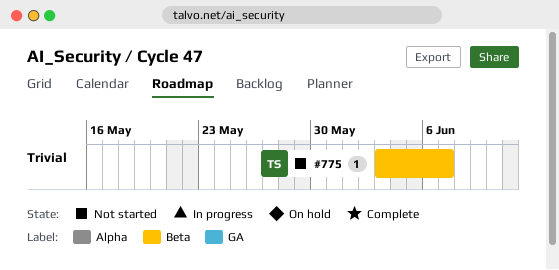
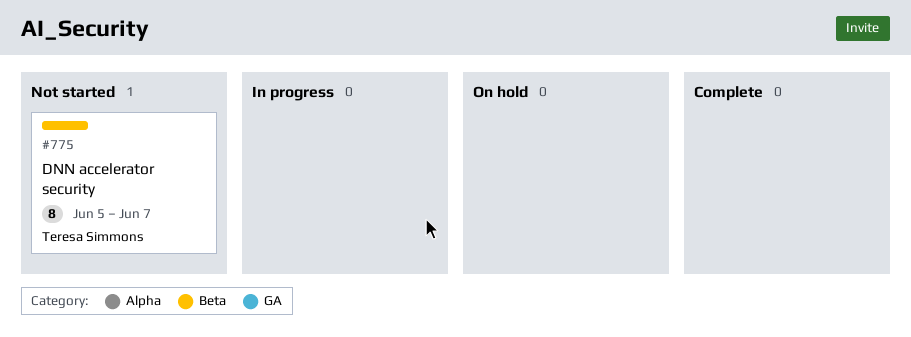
#775, estimate: 1 -> 8
#775, start: Jun 3 -> Jun 5

